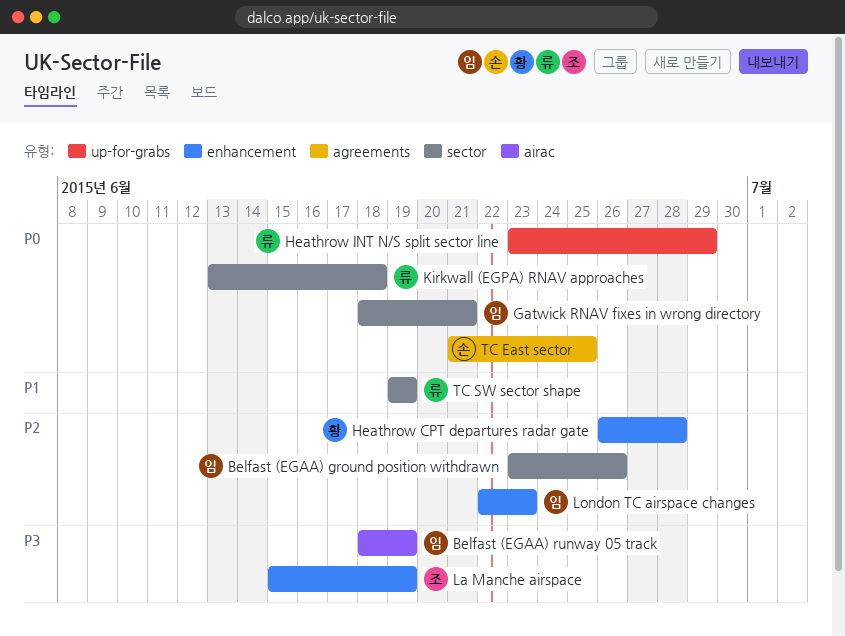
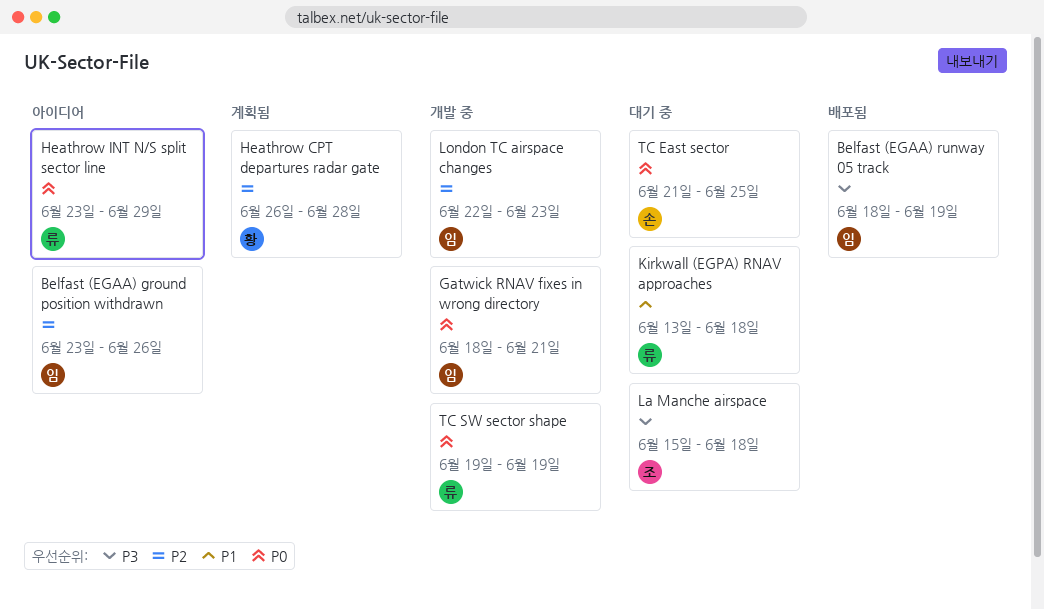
Kirkwall (EGPA) RNAV approaches, priority: P0 -> P1
La Manche airspace, due: Jun 19 -> Jun 18
TC SW sector shape, priority: P1 -> P0

